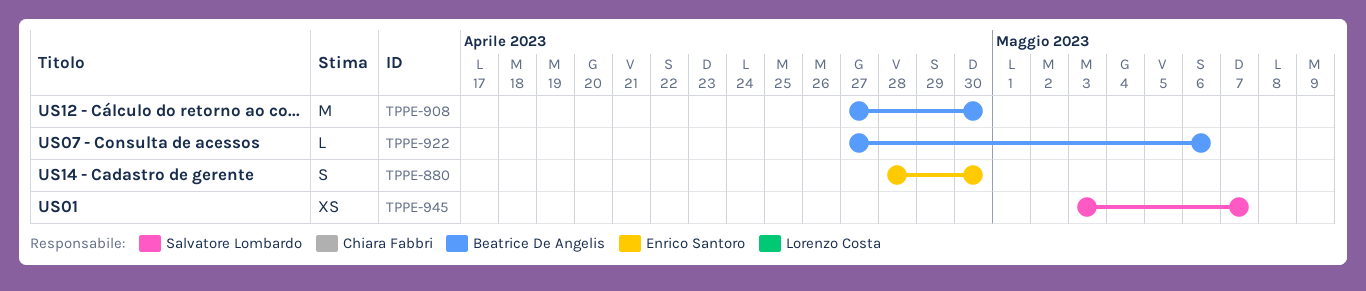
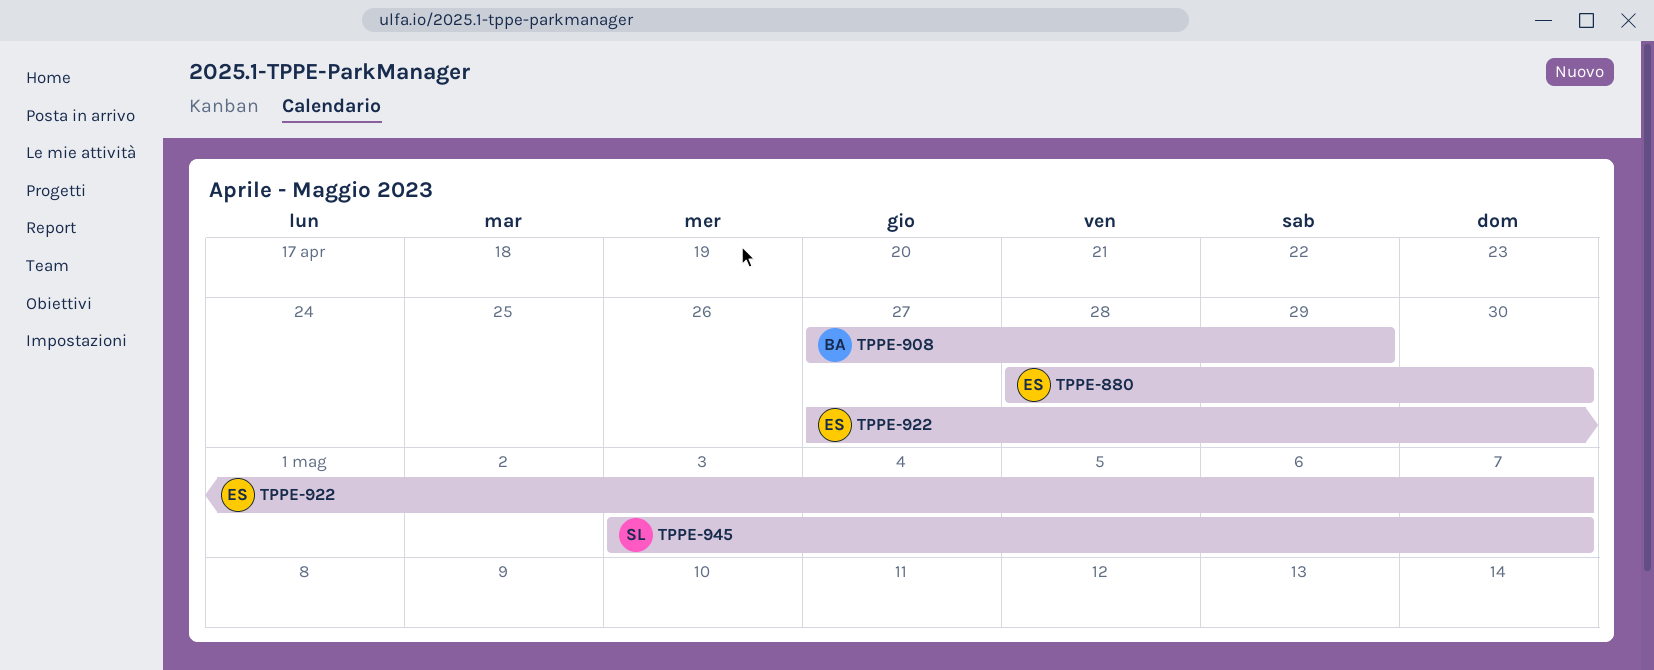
TPPE-908, due: Apr 30 -> Apr 29
TPPE-922, owner: Beatrice De Angelis -> Enrico Santoro
TPPE-922, due: May 6 -> May 7

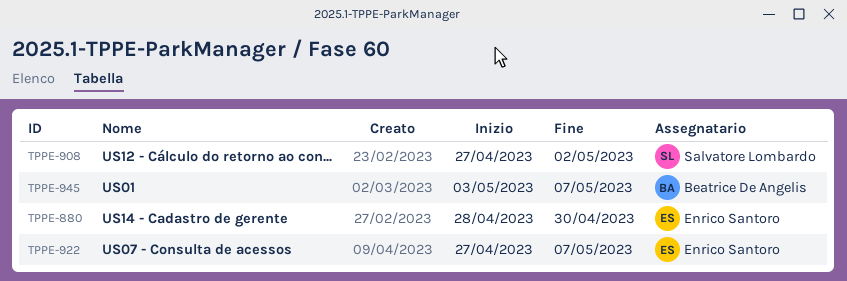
TPPE-908, owner: Beatrice De Angelis -> Salvatore Lombardo
TPPE-908, due: Apr 29 -> May 2
TPPE-945, owner: Salvatore Lombardo -> Beatrice De Angelis

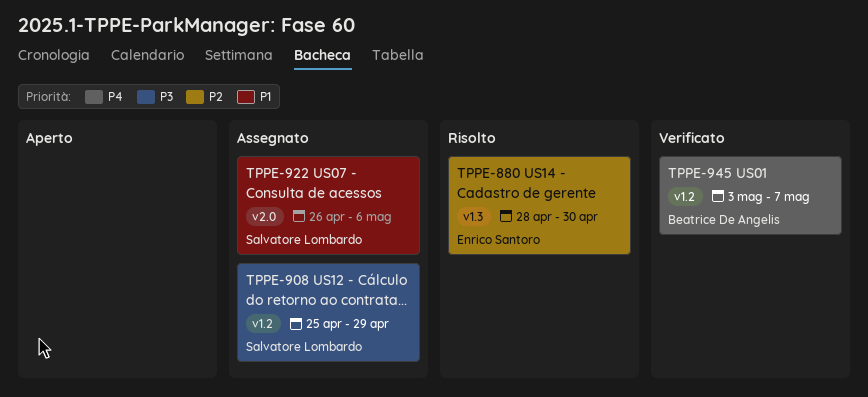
TPPE-908, start: Apr 27 -> Apr 25
TPPE-908, due: May 2 -> Apr 29
TPPE-922, owner: Enrico Santoro -> Salvatore Lombardo
TPPE-922, start: Apr 27 -> Apr 26
TPPE-922, due: May 7 -> May 6

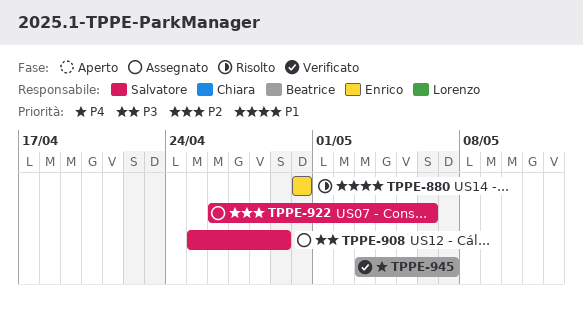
TPPE-880, priority: P2 -> P1
TPPE-880, start: Apr 28 -> Apr 30
TPPE-922, priority: P1 -> P2

